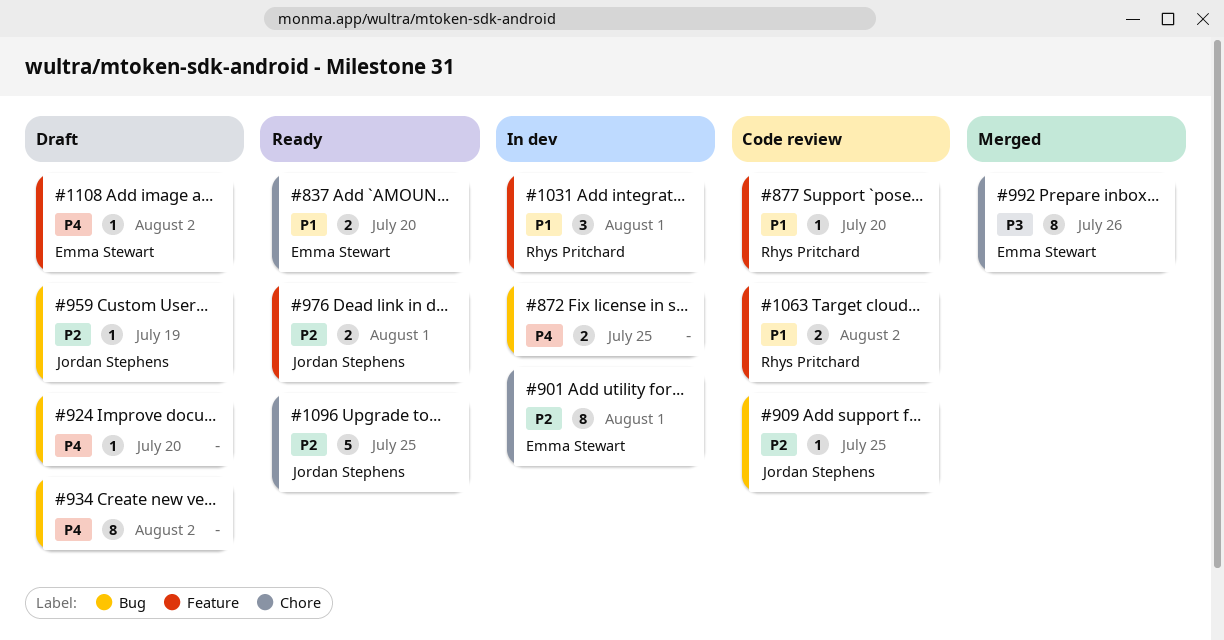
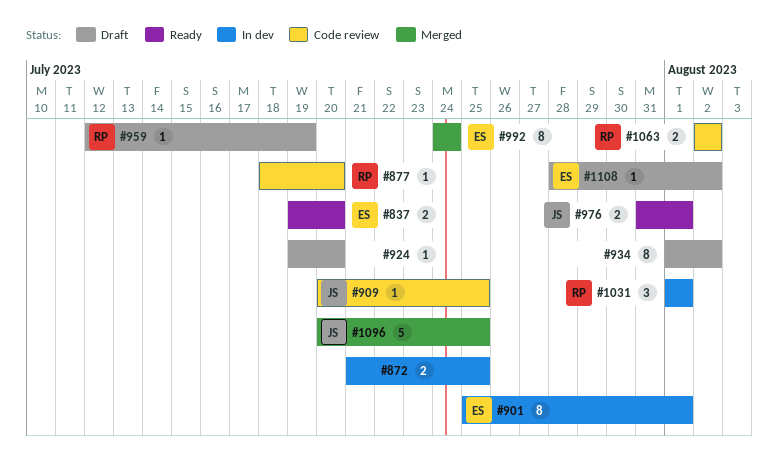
#959, owner: Jordan Stephens -> Rhys Pritchard
#992, due: Jul 26 -> Jul 24
#1096, status: Ready -> Merged

